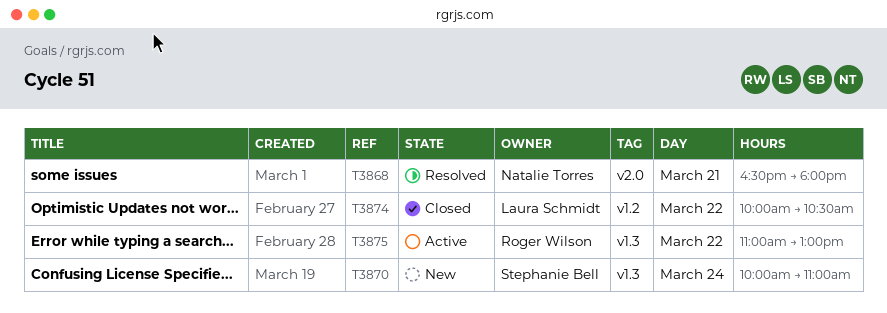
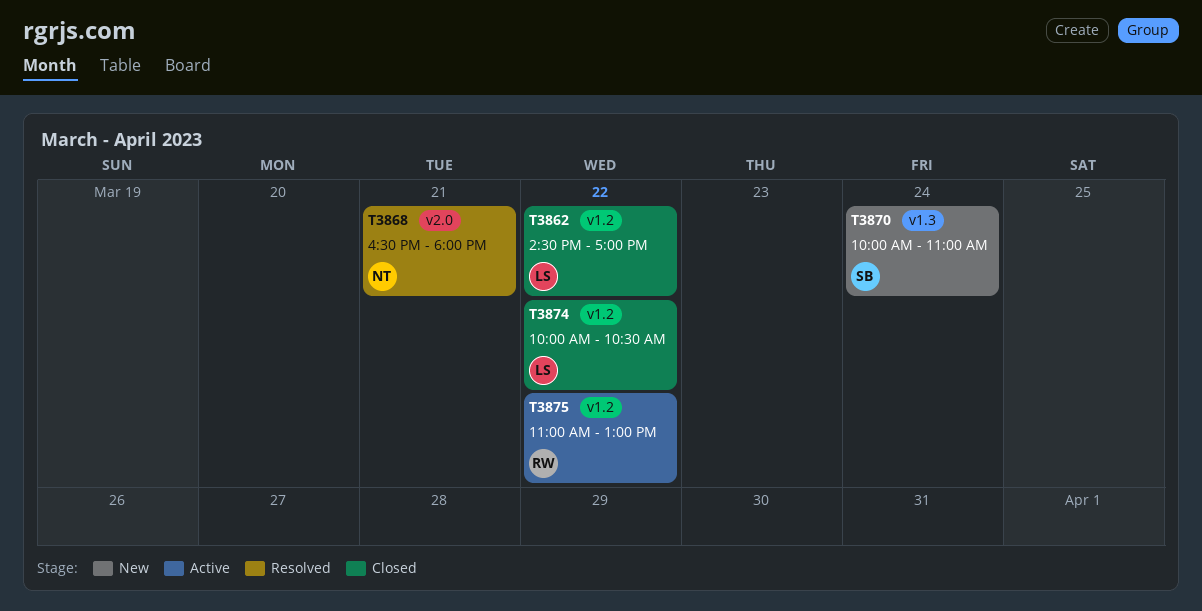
T3862: none -> present
T3875, label: v1.3 -> v1.2

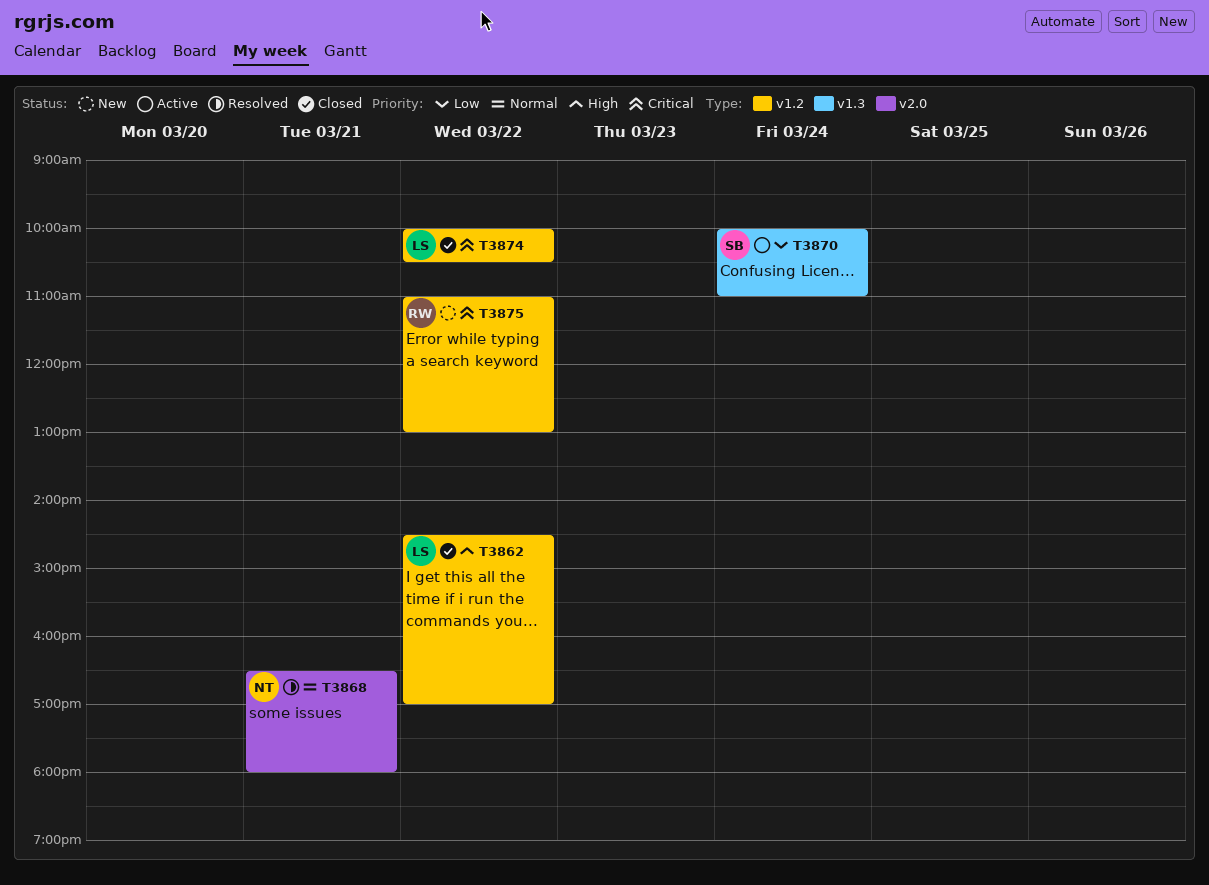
T3870, status: New -> Active
T3875, status: Active -> New

